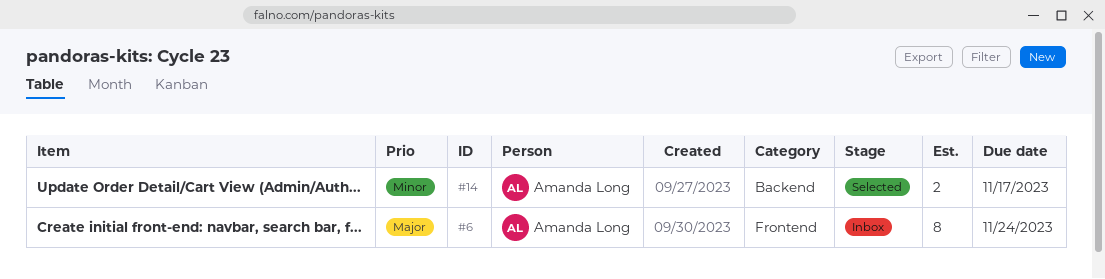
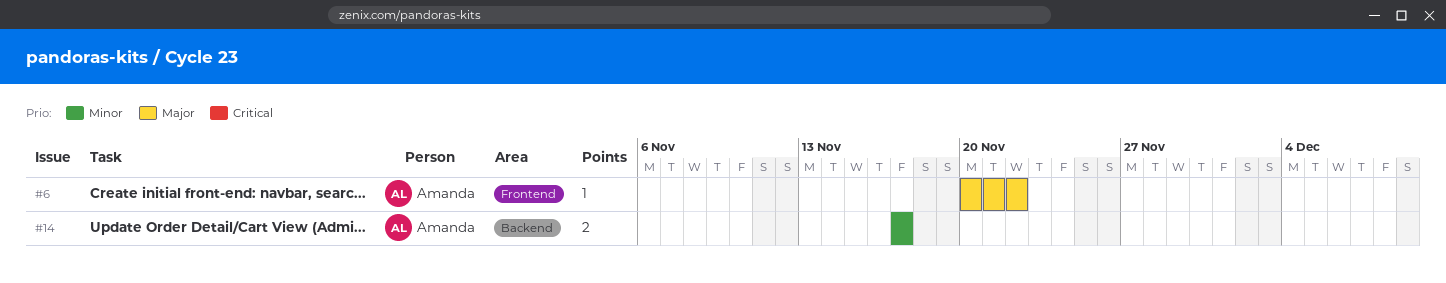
#6, estimate: 8 -> 1
#6, due: Nov 24 -> Nov 22

